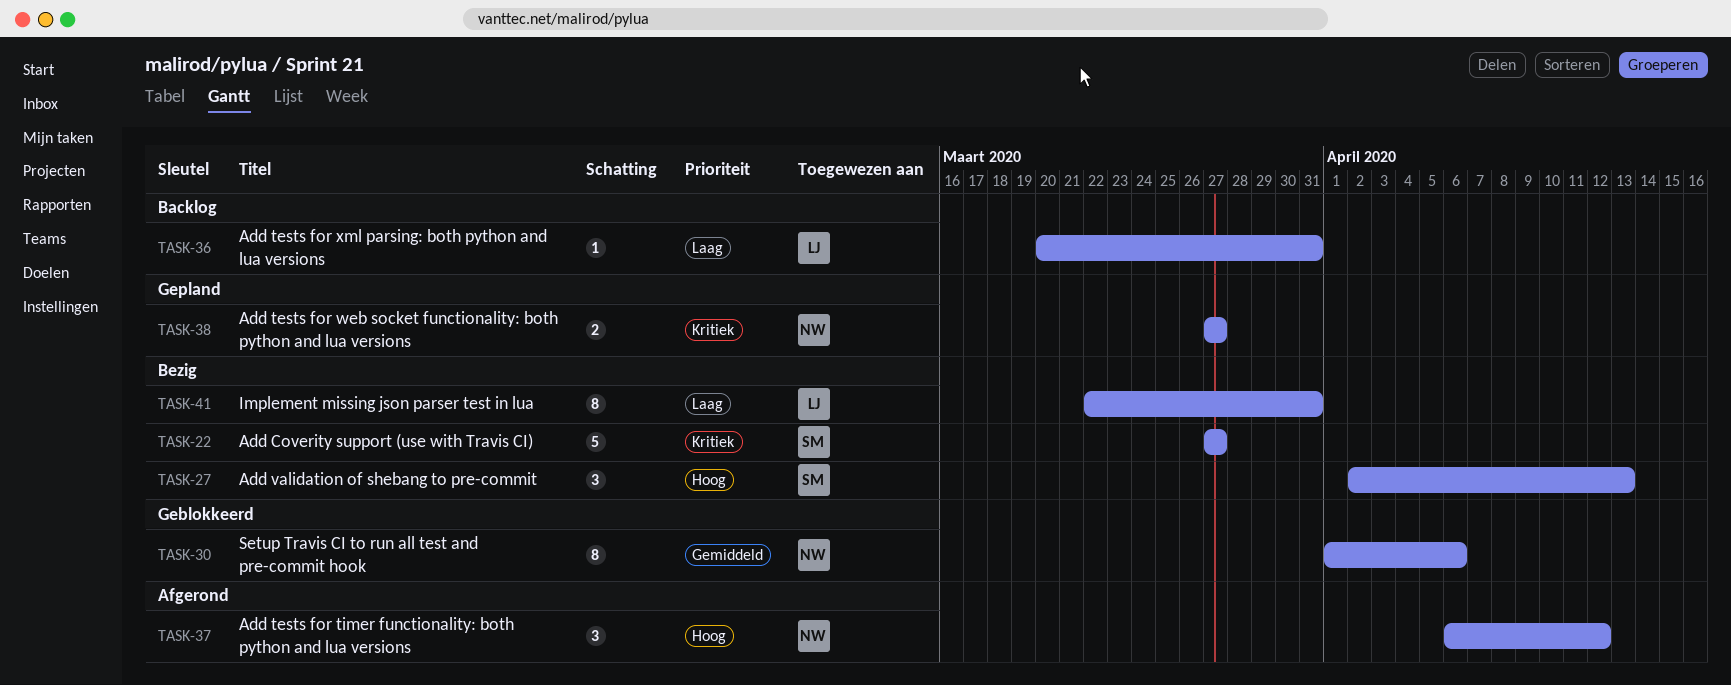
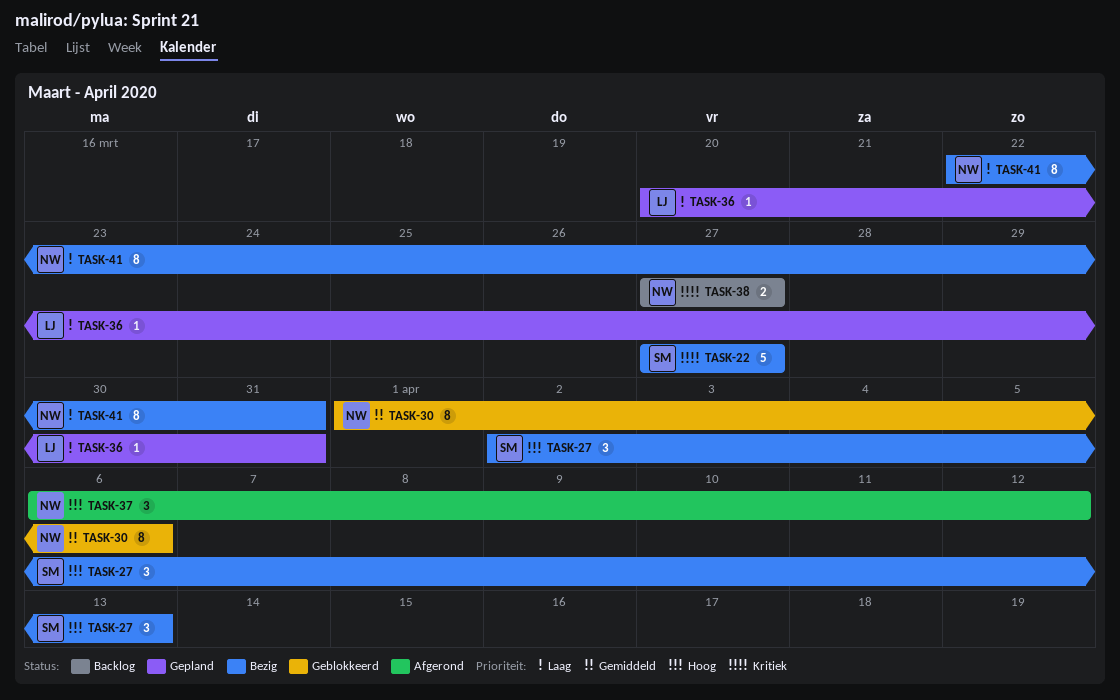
TASK-36, status: Backlog -> Gepland
TASK-38, status: Gepland -> Backlog
TASK-41, owner: LJ -> NW

